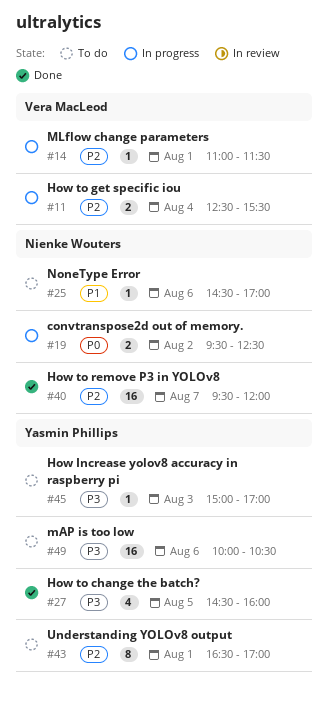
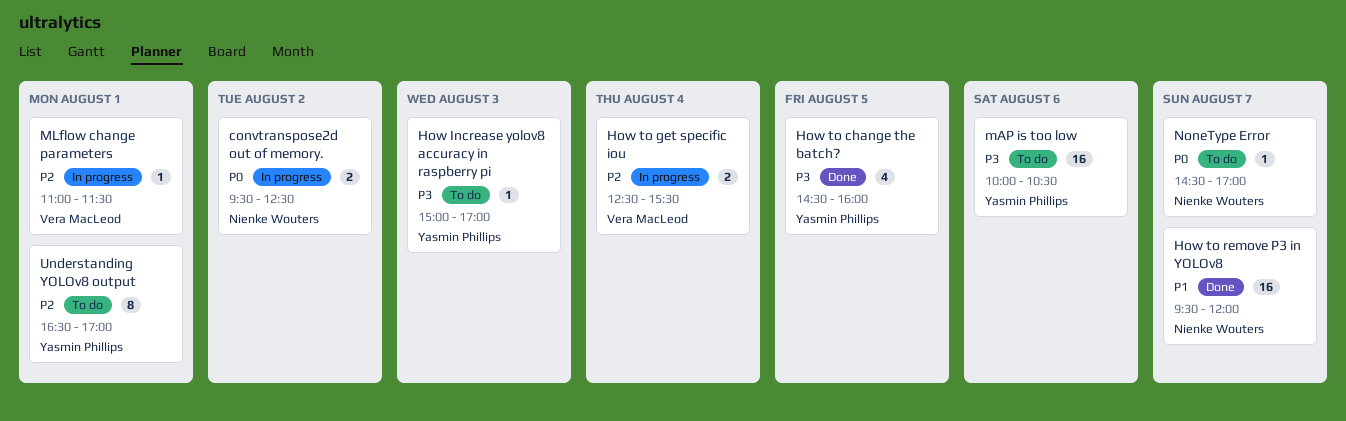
How to remove P3 in YOLOv8, priority: P2 -> P1
NoneType Error, priority: P1 -> P0
NoneType Error, day: Aug 6 -> Aug 7

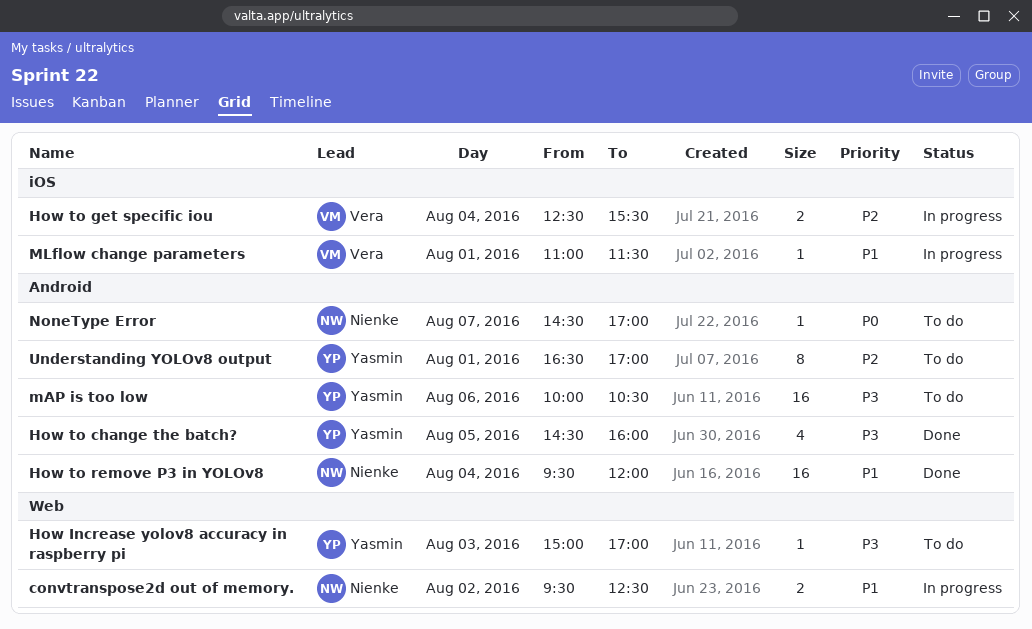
convtranspose2d out of memory., priority: P0 -> P1
How to remove P3 in YOLOv8, day: Aug 7 -> Aug 4
MLflow change parameters, priority: P2 -> P1

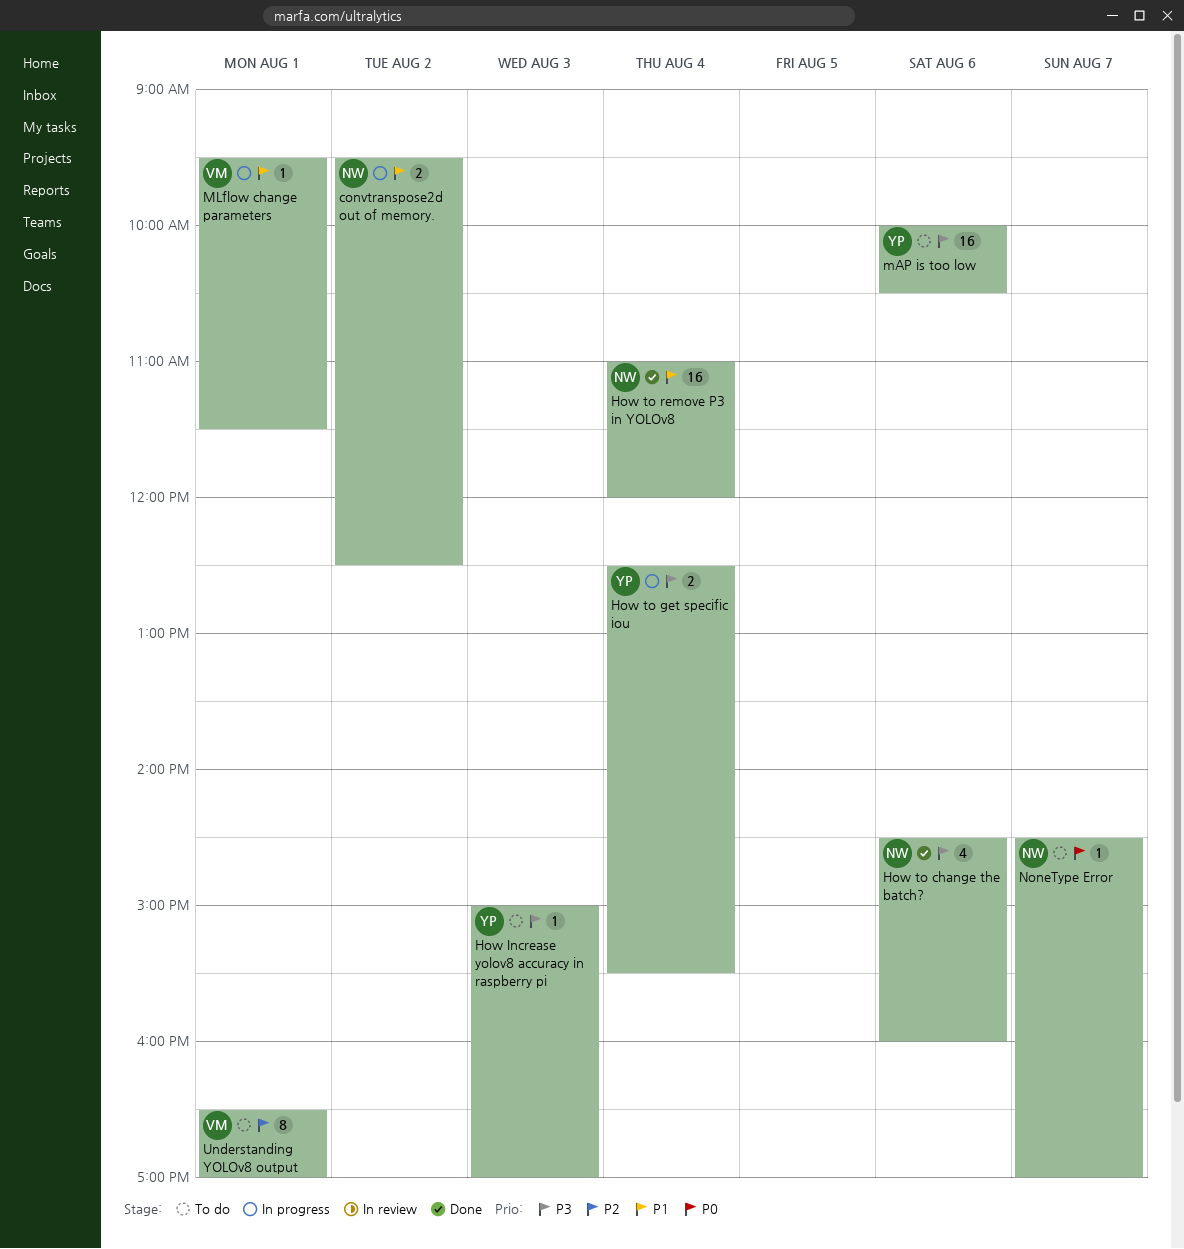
How to change the batch?, owner: Yasmin -> Nienke
How to change the batch?, day: Aug 5 -> Aug 6
How to get specific iou, owner: Vera -> Yasmin
How to get specific iou, priority: P2 -> P3
How to remove P3 in YOLOv8, begins: 09:30 -> 11:00
MLflow change parameters, begins: 11:00 -> 09:30
Understanding YOLOv8 output, owner: Yasmin -> Vera

